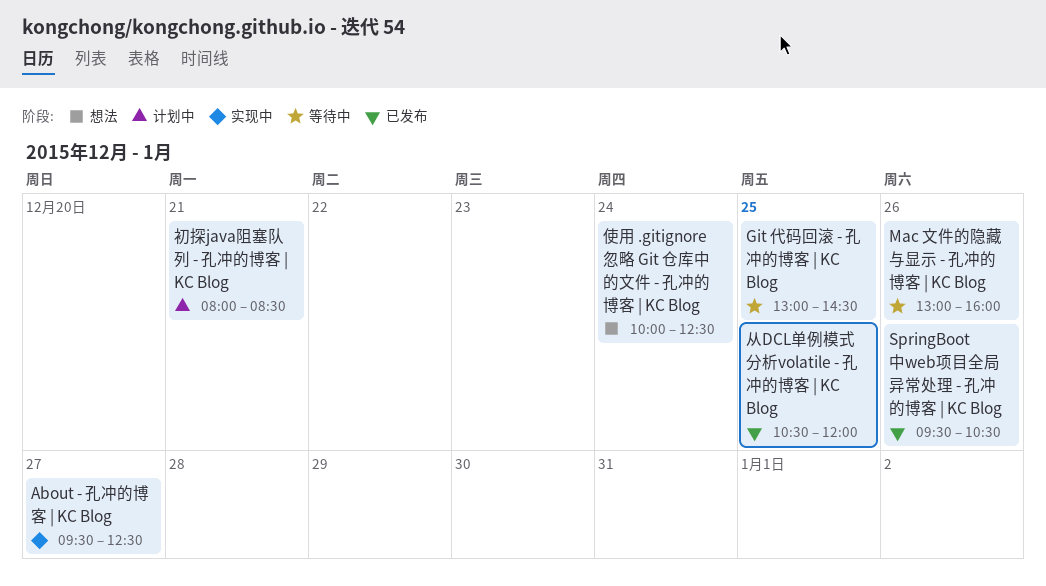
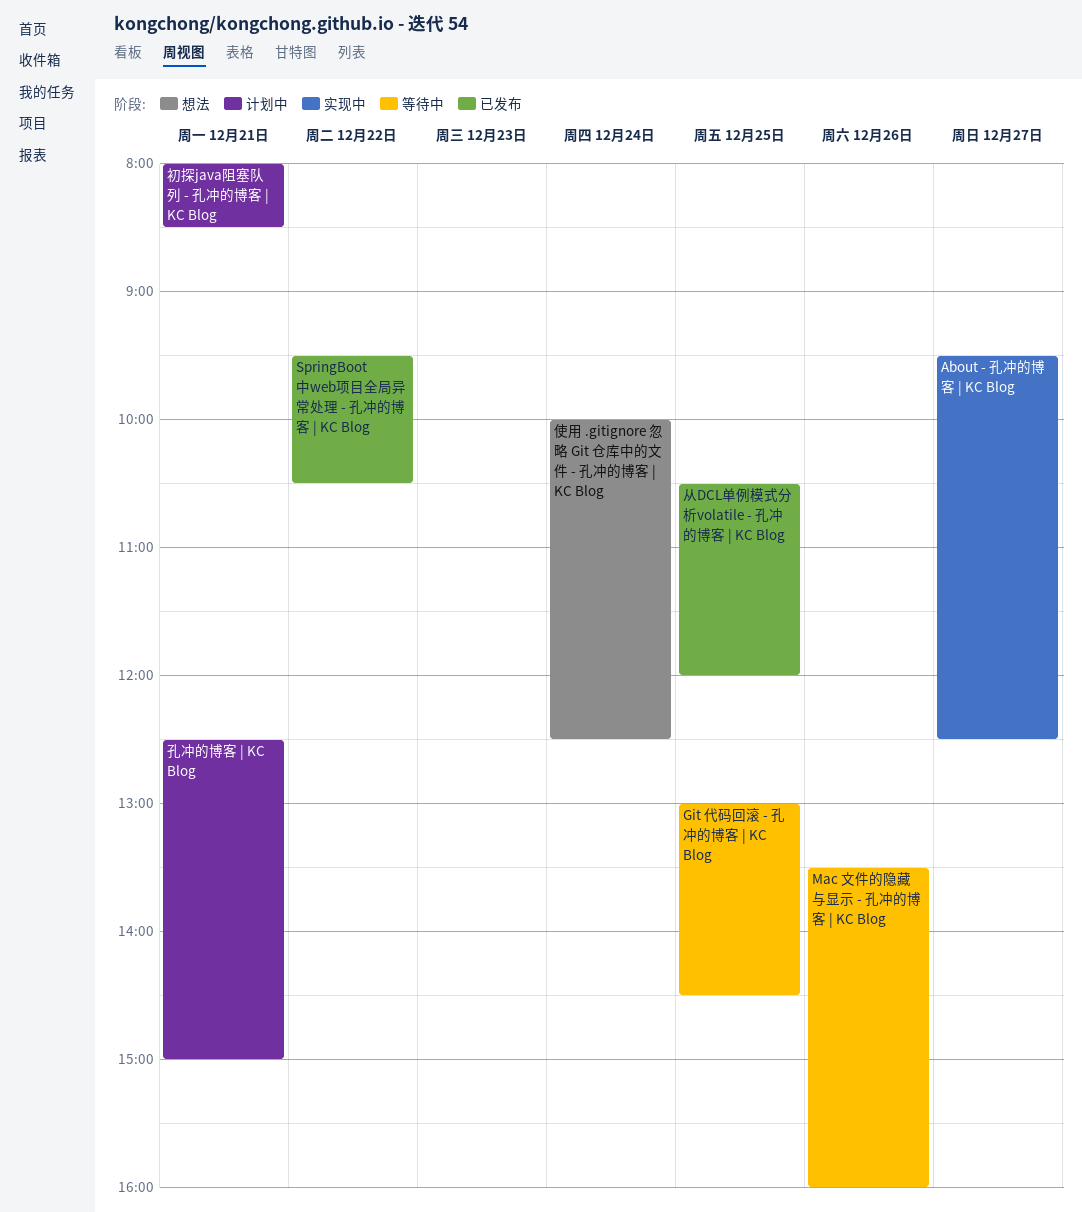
Mac 文件的隐藏与显示 - 孔冲的博客 | KC Blog, begins: 13:00 -> 13:30
SpringBoot中web项目全局异常处理 - 孔冲的博客 | KC Blog, day: Dec 26 -> Dec 22
孔冲的博客 | KC Blog: none -> present

